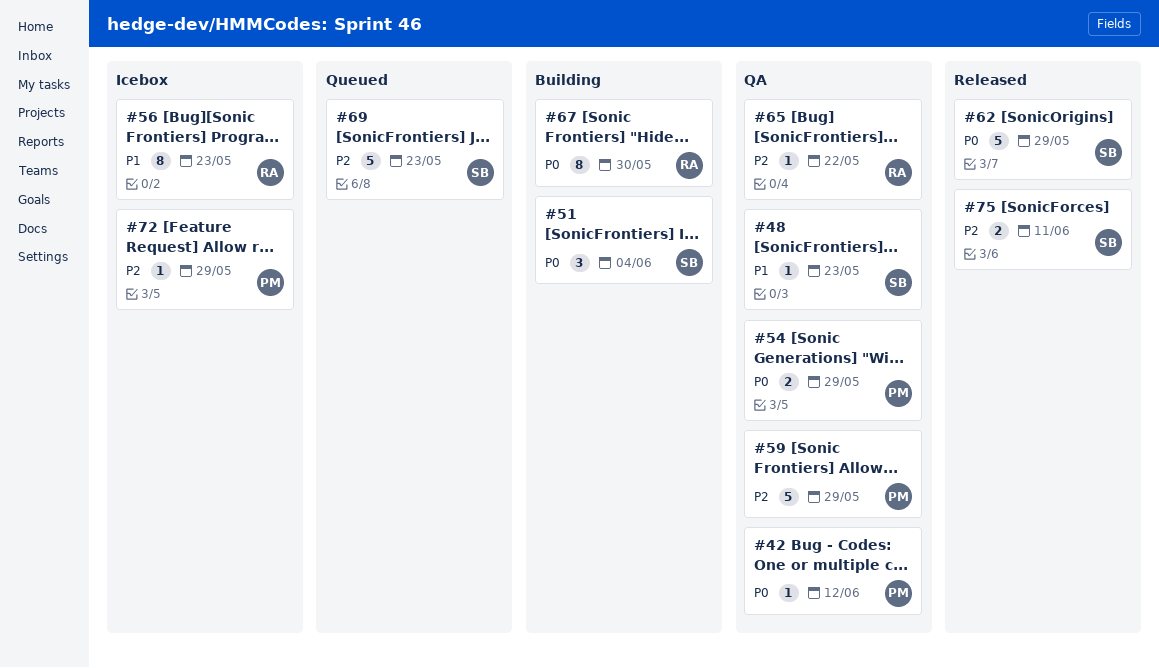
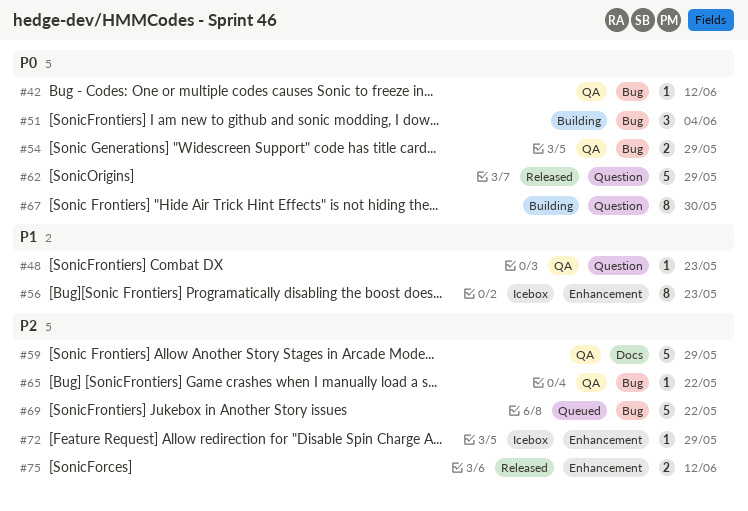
#69, due: May 23 -> May 22
#75, due: Jun 11 -> Jun 12

